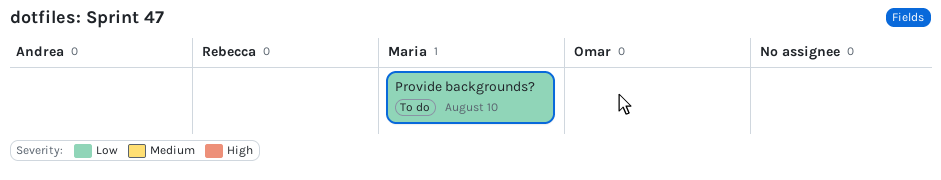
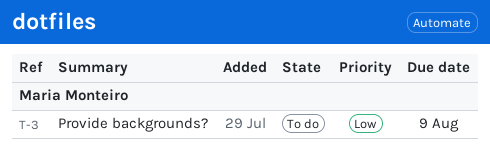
Provide backgrounds?, due: Aug 10 -> Aug 9

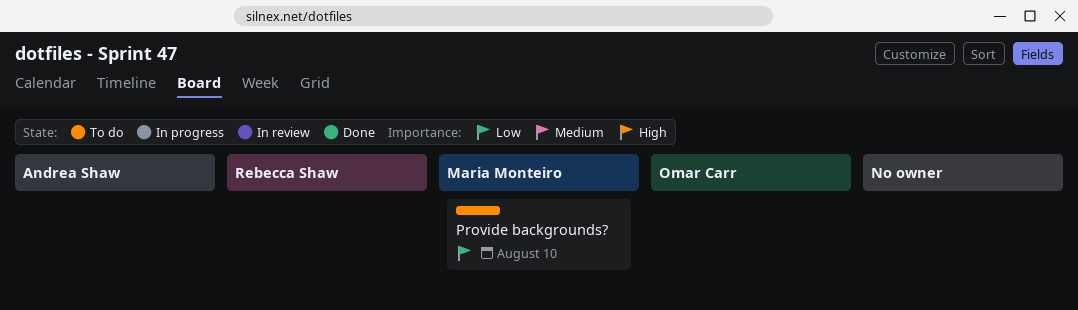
Provide backgrounds?, due: Aug 9 -> Aug 10

